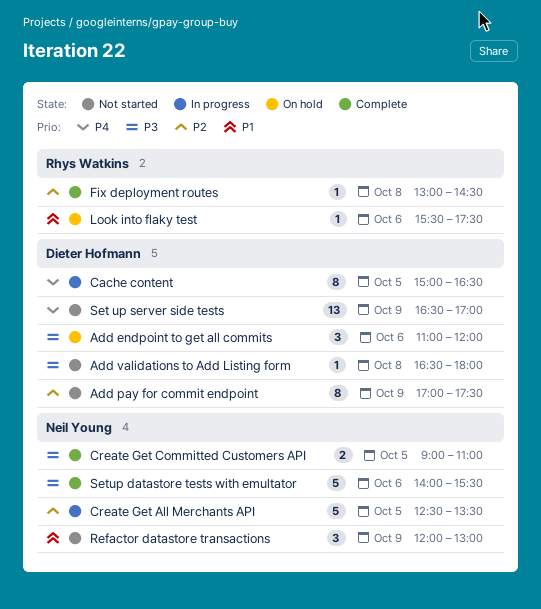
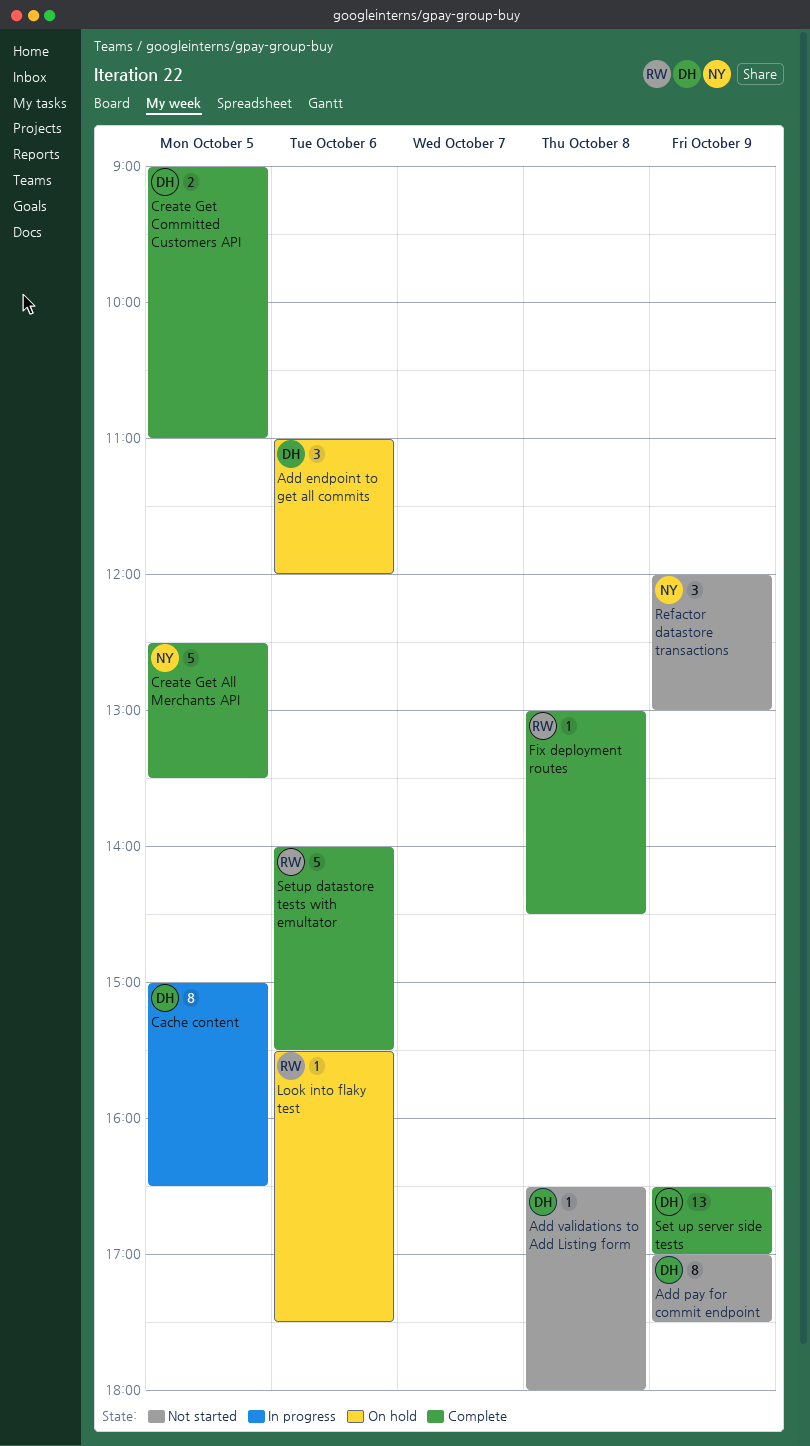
Create Get All Merchants API, status: In progress -> Complete
Create Get Committed Customers API, owner: Neil Young -> Dieter Hofmann
Set up server side tests, status: Not started -> Complete
Setup datastore tests with emultator, owner: Neil Young -> Rhys Watkins

